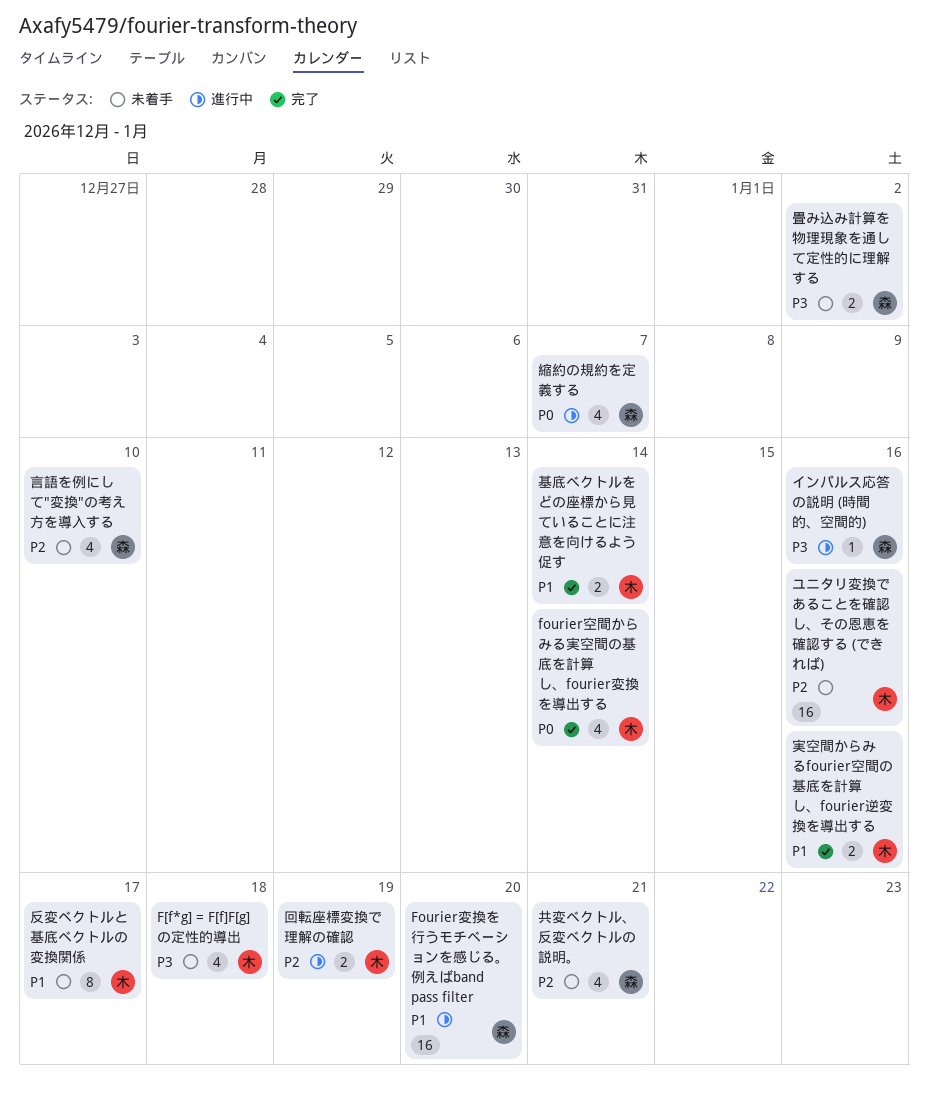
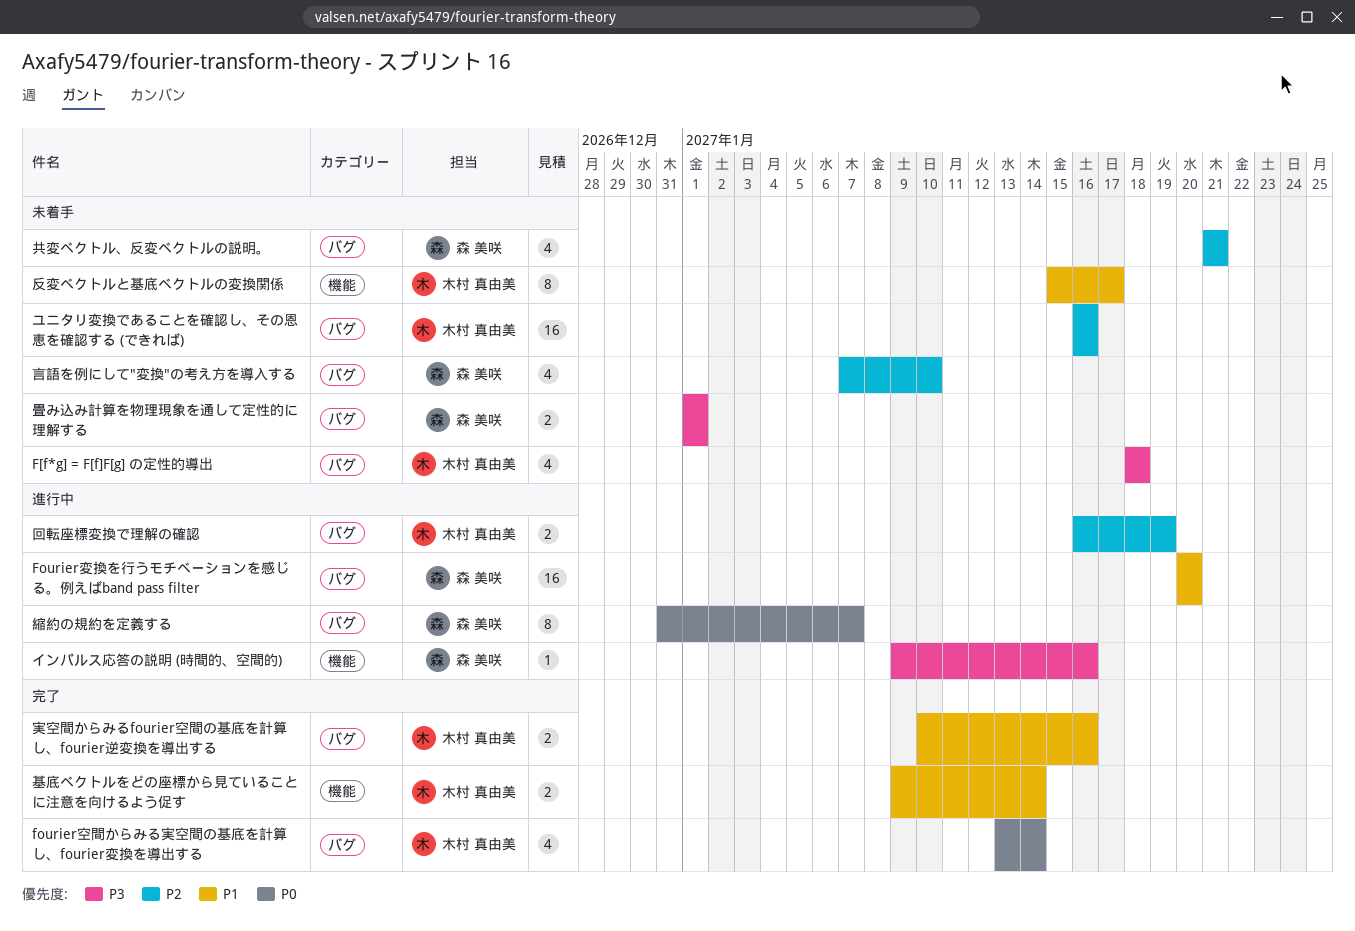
畳み込み計算を物理現象を通して定性的に理解する, due: Jan 2 -> Jan 1
縮約の規約を定義する, estimate: 4 -> 8

